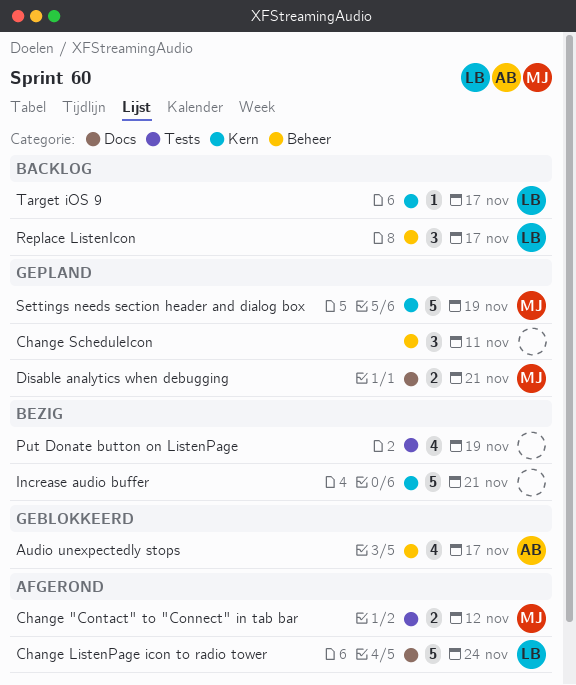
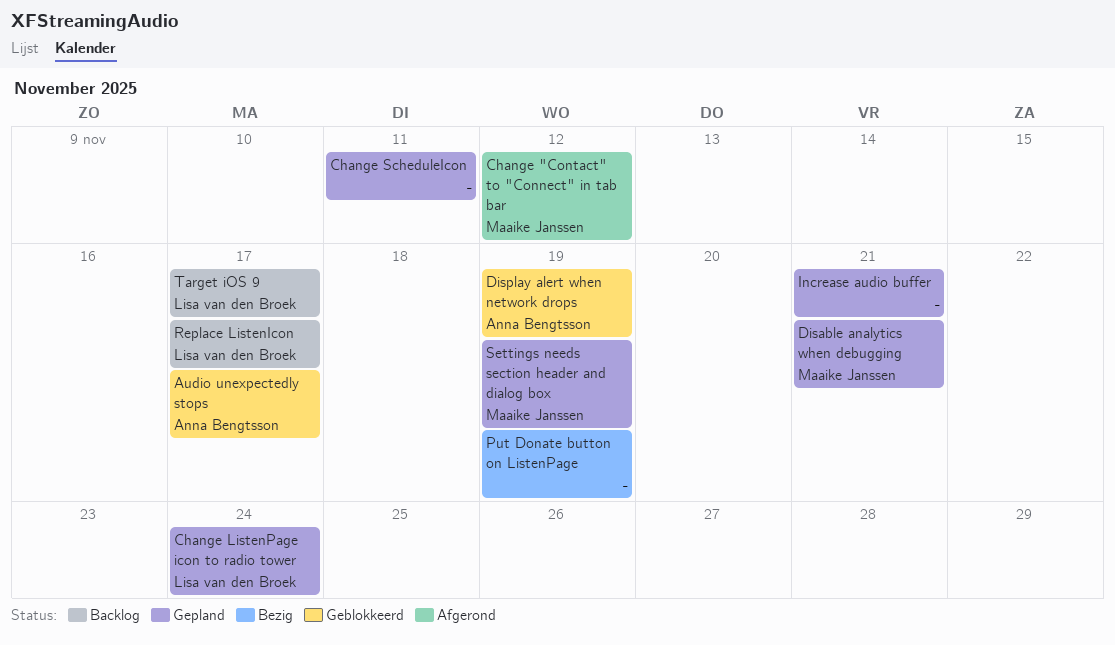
Change ListenPage icon to radio tower, status: Afgerond -> Gepland
Display alert when network drops: none -> present
Increase audio buffer, status: Bezig -> Gepland

